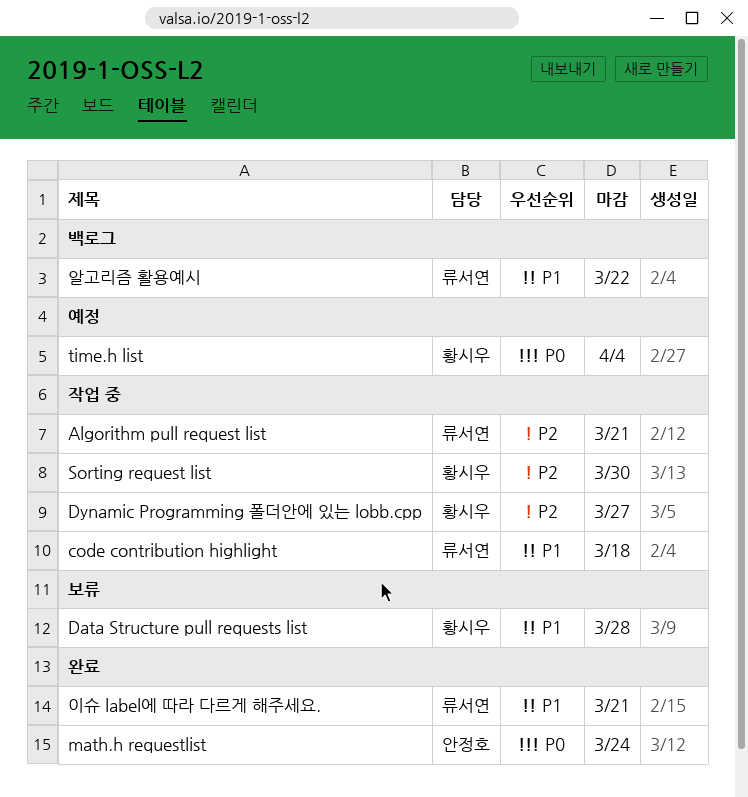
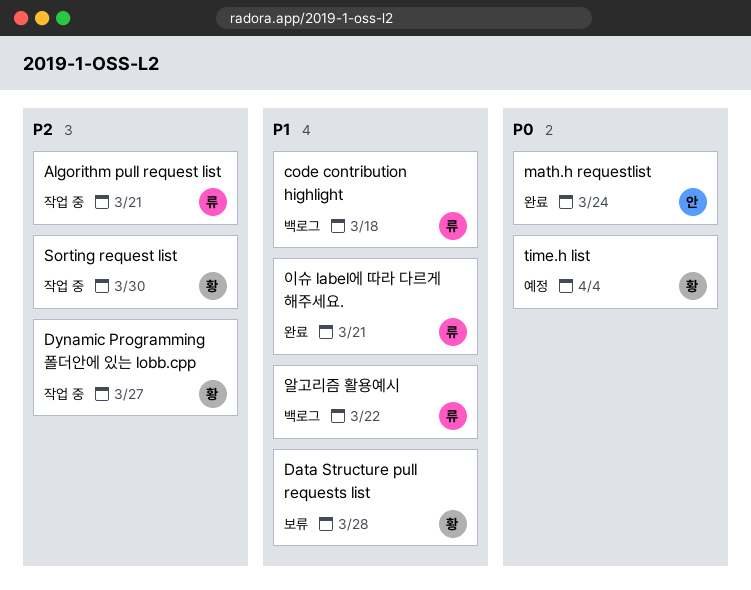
code contribution highlight, status: 작업 중 -> 백로그

